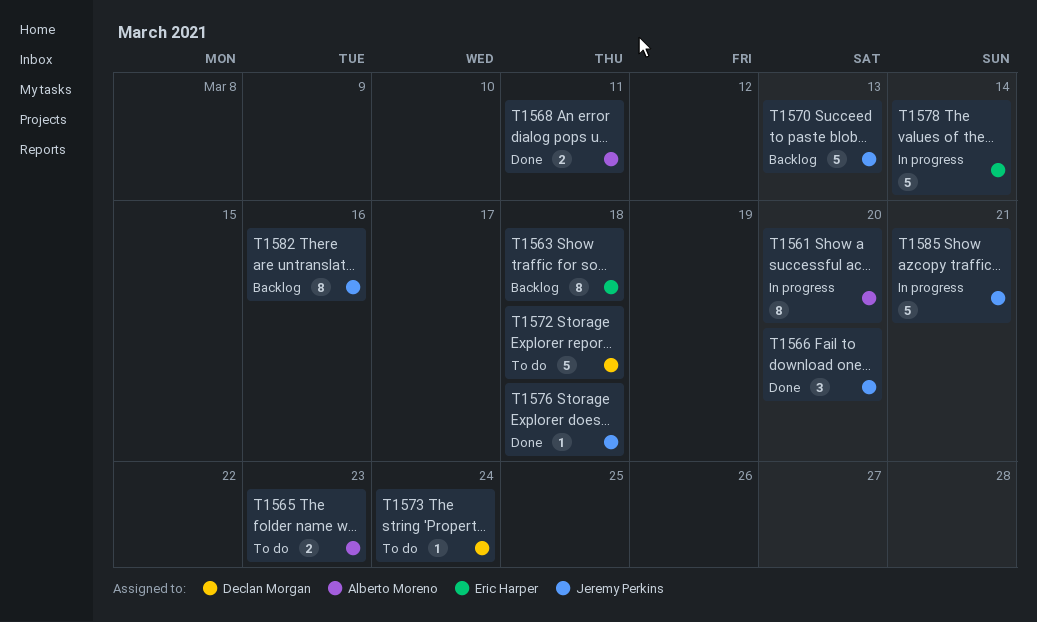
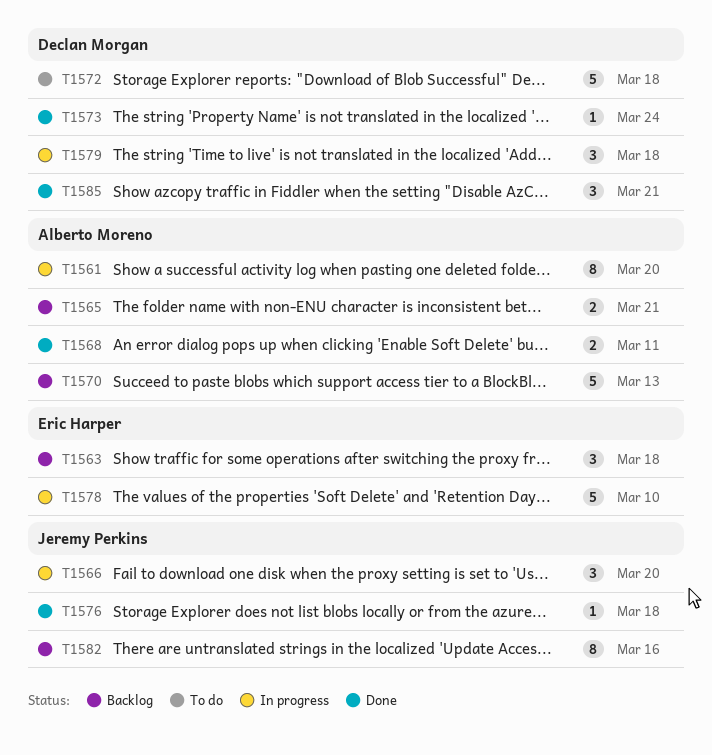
T1563, estimate: 8 -> 3
T1565, status: To do -> Backlog
T1565, due: Mar 23 -> Mar 21
T1566, status: Done -> In progress
T1570, owner: Jeremy Perkins -> Alberto Moreno
T1573, status: To do -> Done
T1578, due: Mar 14 -> Mar 10
T1579: none -> present
T1585, status: In progress -> Done
T1585, owner: Jeremy Perkins -> Declan Morgan
T1585, estimate: 5 -> 3

